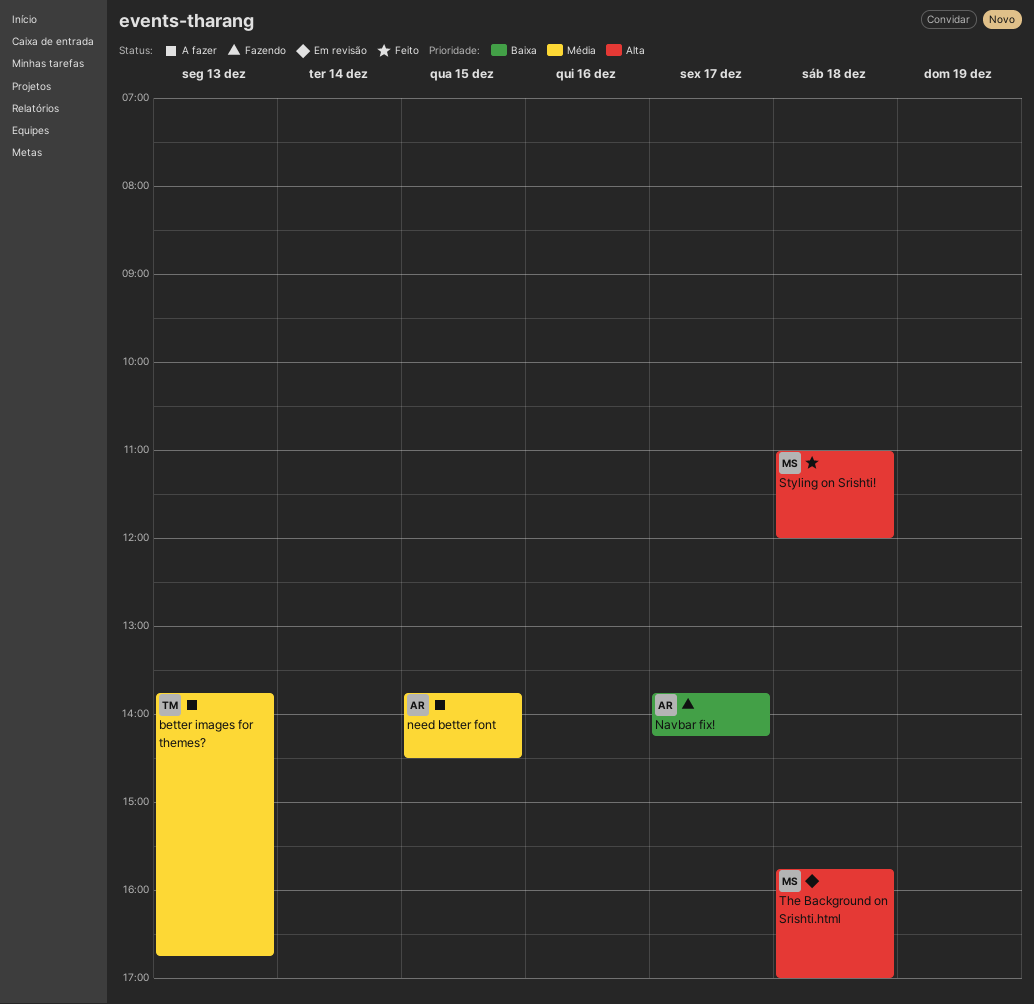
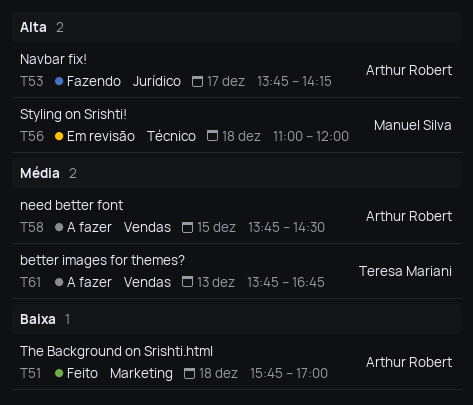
Navbar fix!, priority: Baixa -> Alta
Styling on Srishti!, status: Feito -> Em revisão
The Background on Srishti.html, status: Em revisão -> Feito
The Background on Srishti.html, owner: Manuel Silva -> Arthur Robert
The Background on Srishti.html, priority: Alta -> Baixa

